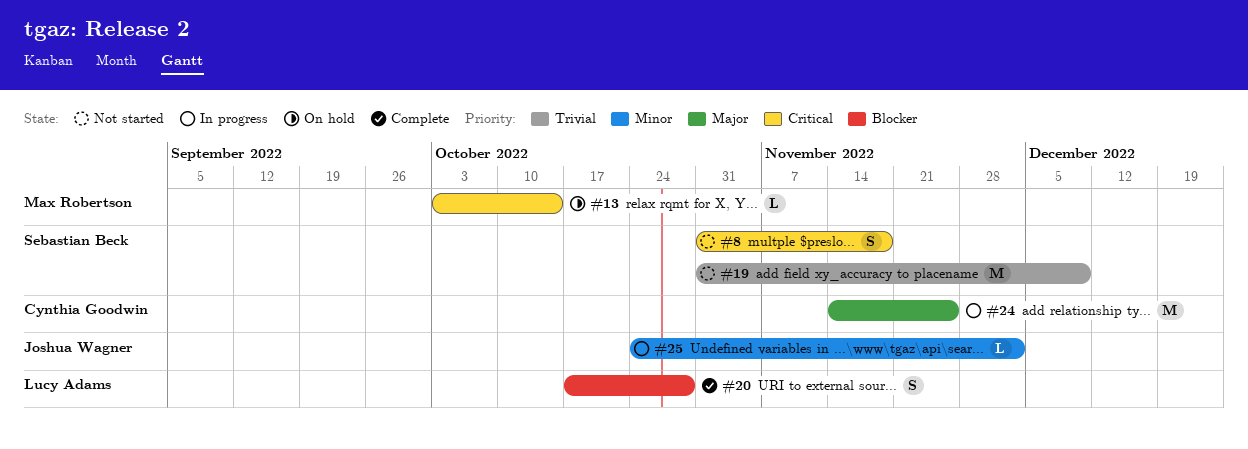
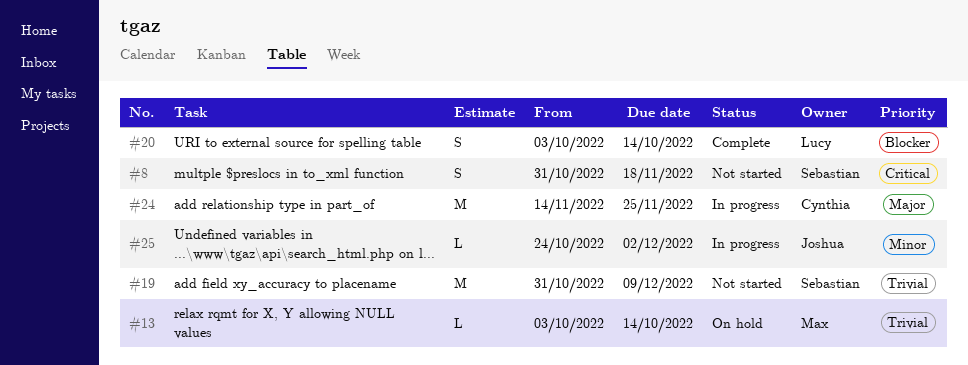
#13, priority: Critical -> Trivial
#20, start: Oct 17 -> Oct 3
#20, due: Oct 28 -> Oct 14

